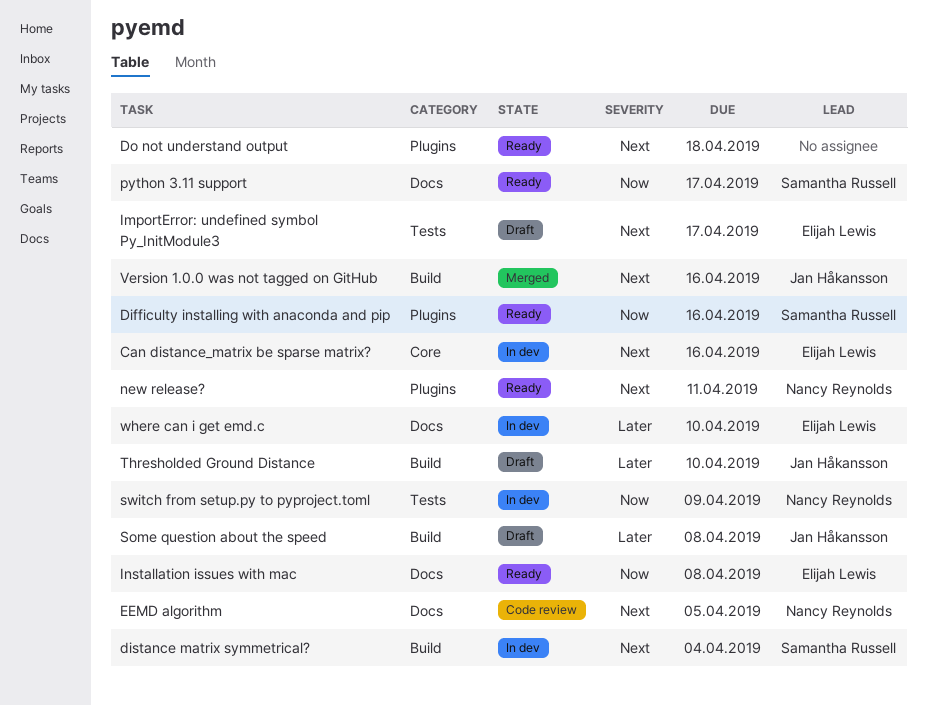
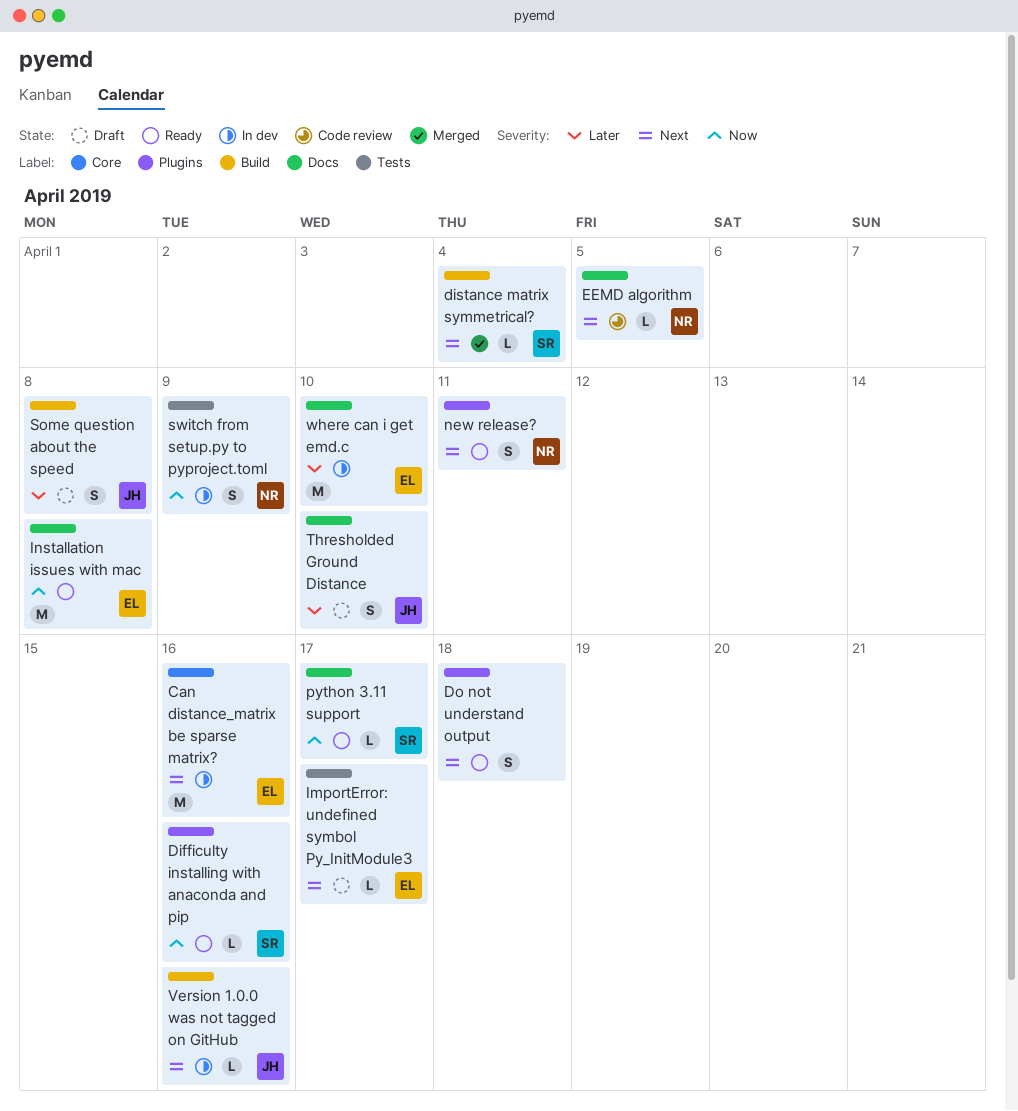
distance matrix symmetrical?, status: In dev -> Merged
Thresholded Ground Distance, label: Build -> Docs
Version 1.0.0 was not tagged on GitHub, status: Merged -> In dev

